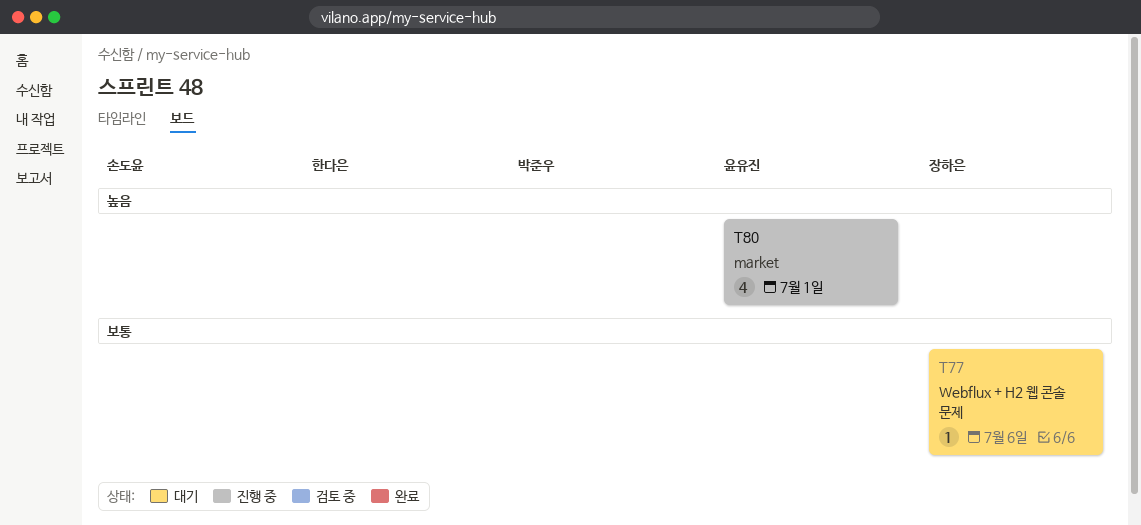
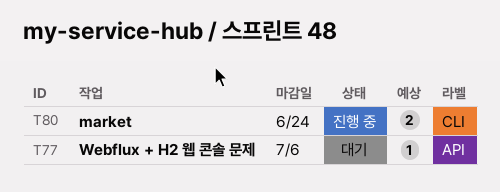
T80, estimate: 4 -> 2
T80, due: Jul 1 -> Jun 24

